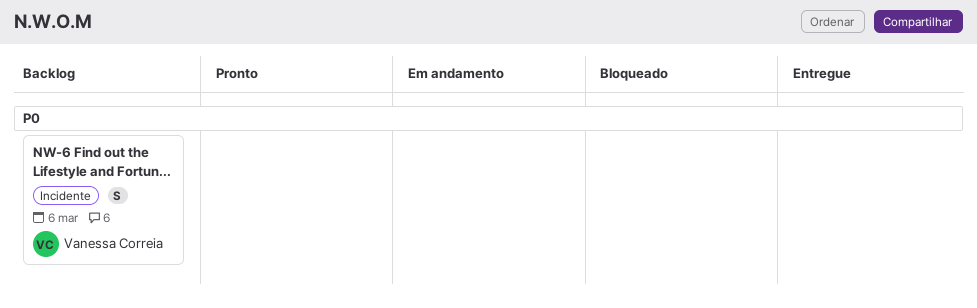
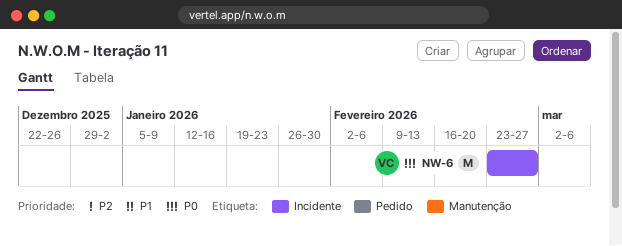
NW-6, estimate: S -> M
NW-6, due: Mar 6 -> Feb 27

